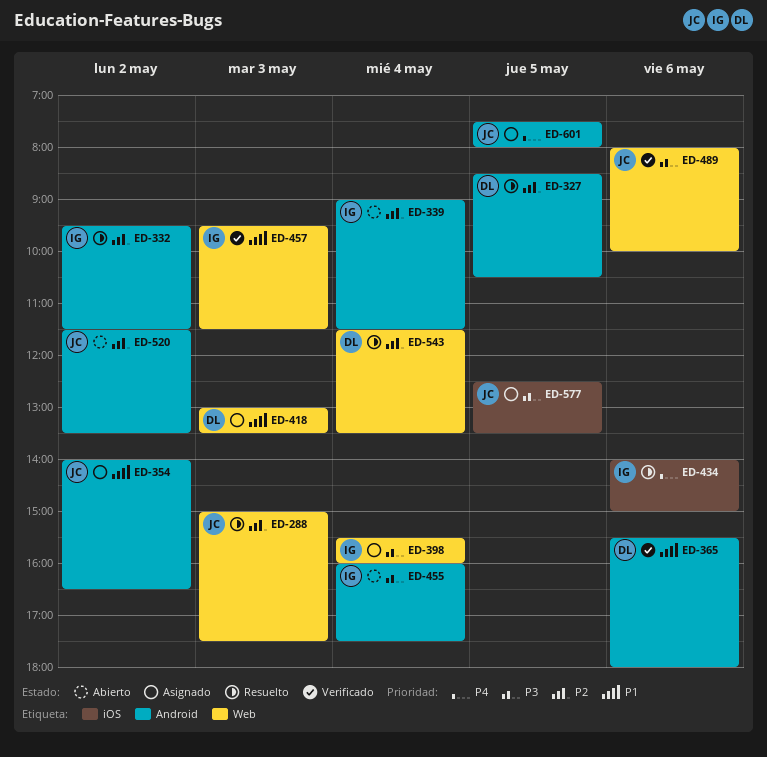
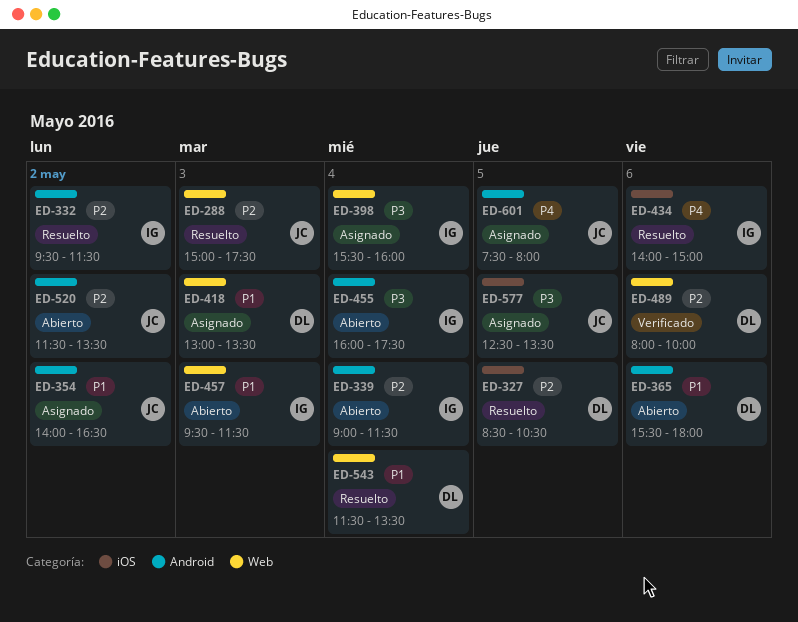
ED-327, label: Android -> iOS
ED-365, status: Verificado -> Abierto
ED-457, status: Verificado -> Abierto
ED-489, owner: JC -> DL
ED-489, priority: P3 -> P2
ED-543, priority: P2 -> P1

